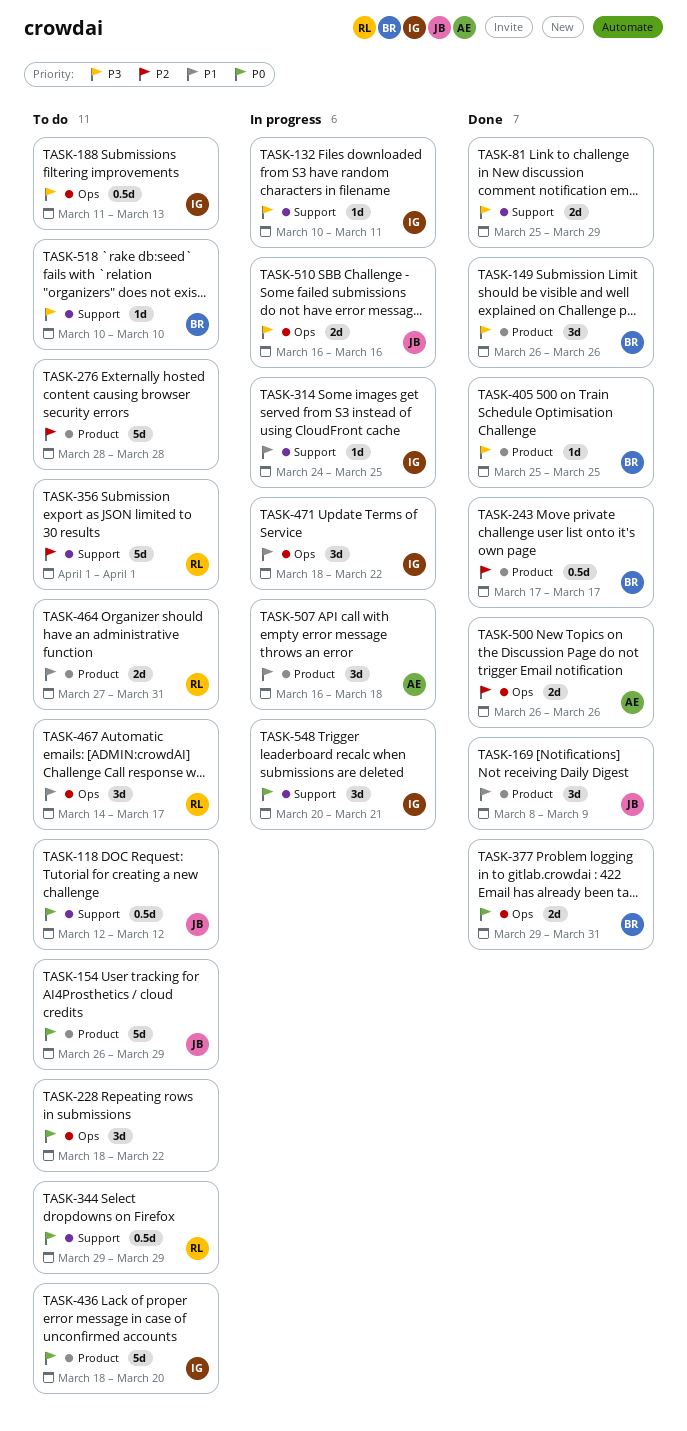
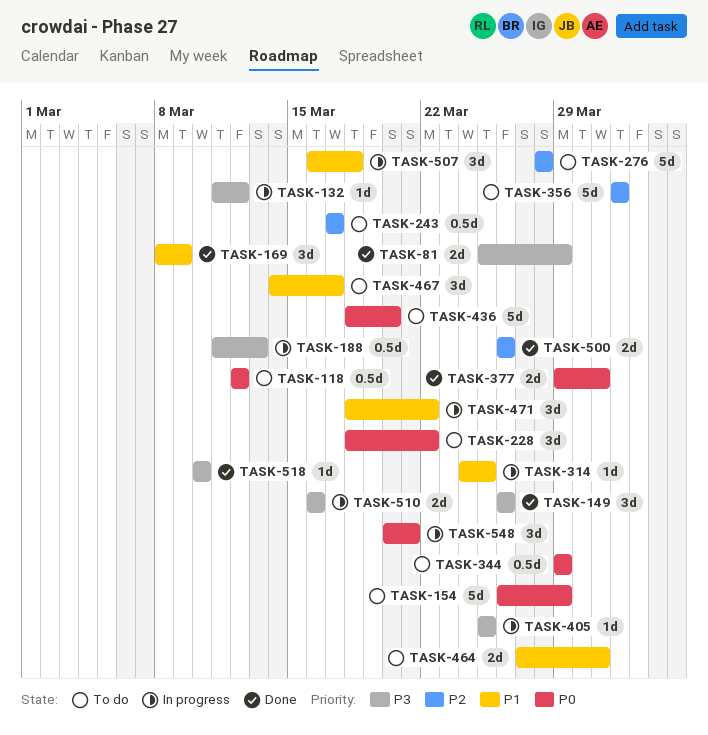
TASK-132, start: Mar 10 -> Mar 11
TASK-132, due: Mar 11 -> Mar 12
TASK-188, status: To do -> In progress
TASK-243, status: Done -> To do
TASK-405, status: Done -> In progress
TASK-518, status: To do -> Done

